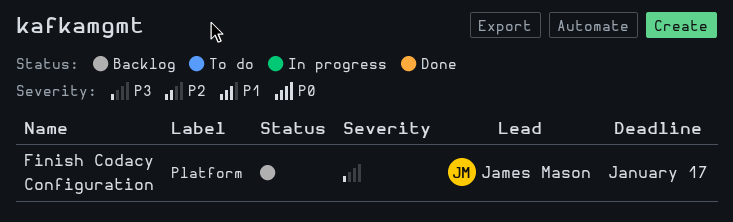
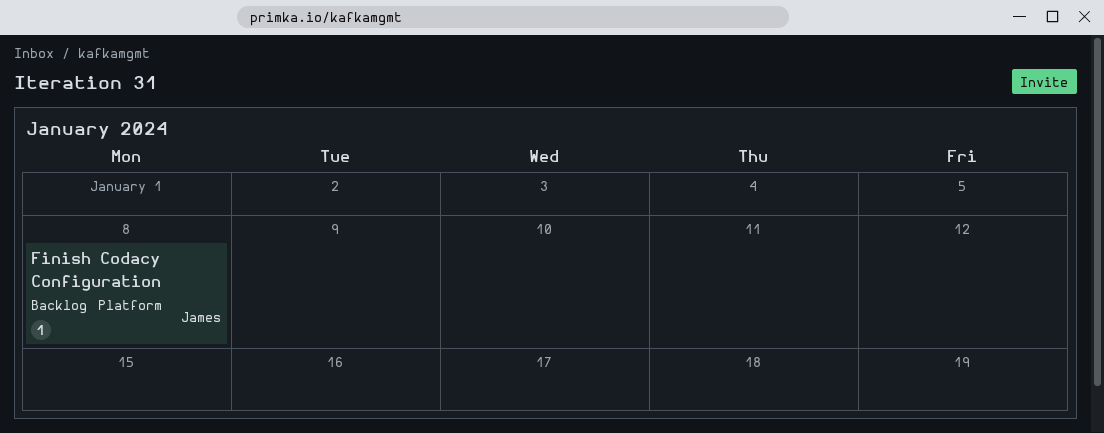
Finish Codacy Configuration, due: Jan 17 -> Jan 8

